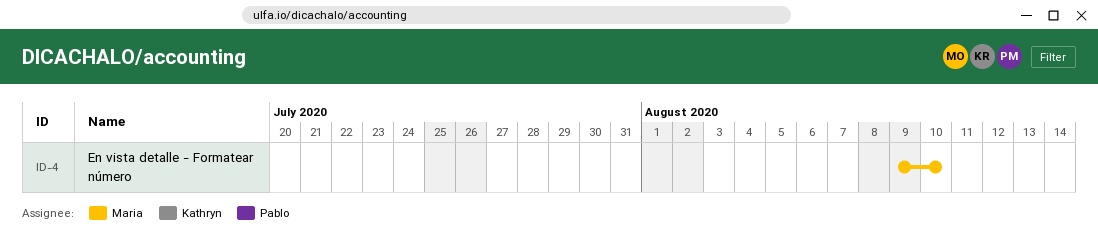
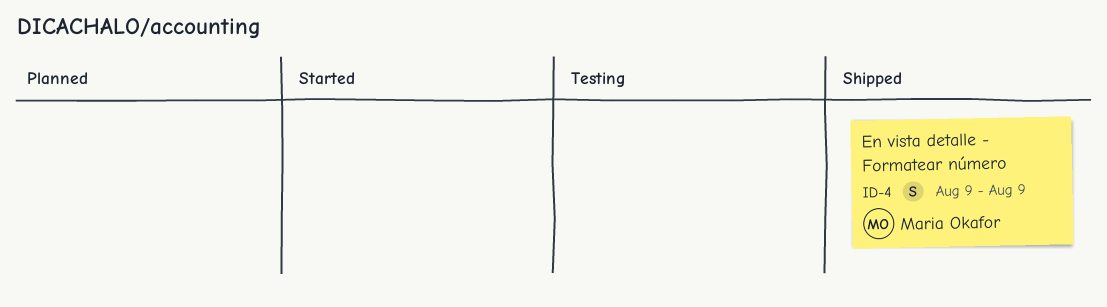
ID-4, due: Aug 10 -> Aug 9

